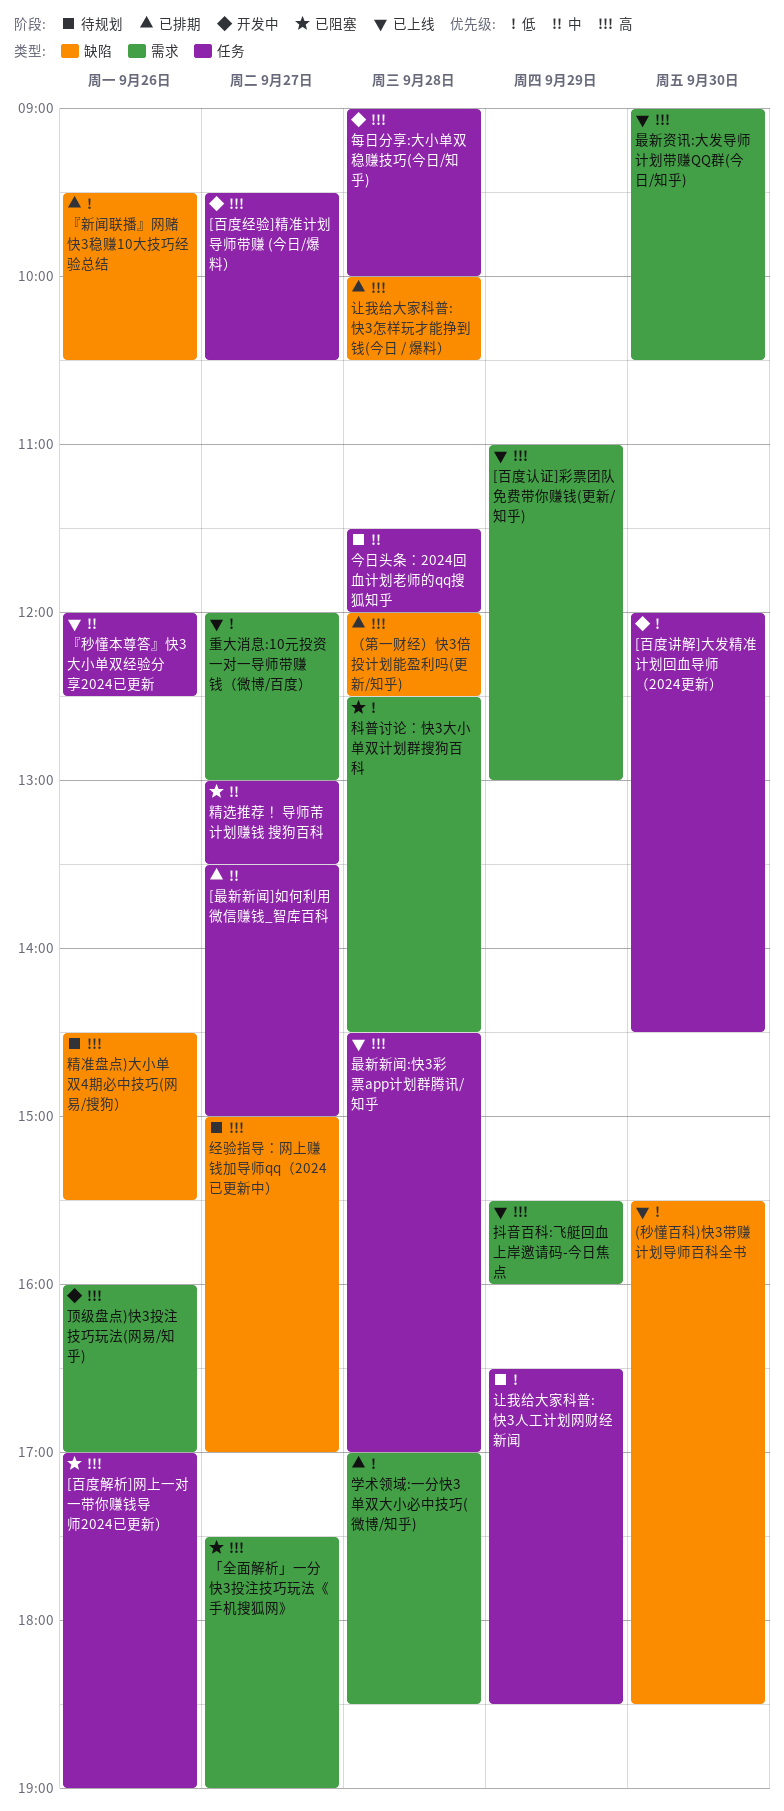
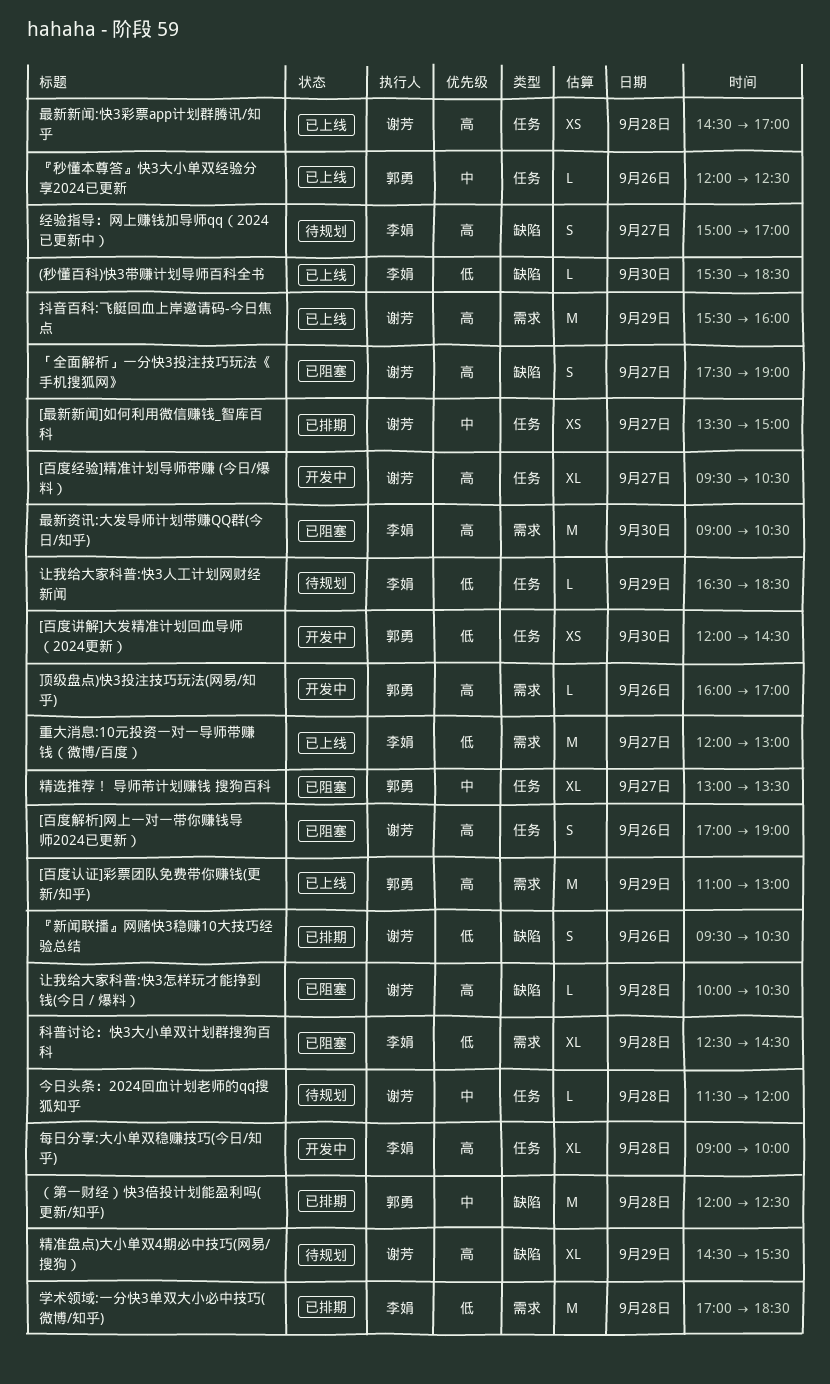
「全面解析」一分快3投注技巧玩法《手机搜狐网》, label: 需求 -> 缺陷
最新资讯:大发导师计划带赚QQ群(今日/知乎), status: 已上线 -> 已阻塞
精准盘点)大小单双4期必中技巧(网易/搜狗）, day: Sep 26 -> Sep 29
让我给大家科普:快3怎样玩才能挣到钱(今日 / 爆料）, status: 已排期 -> 已阻塞
（第一财经）快3倍投计划能盈利吗(更新/知乎), priority: 高 -> 中

